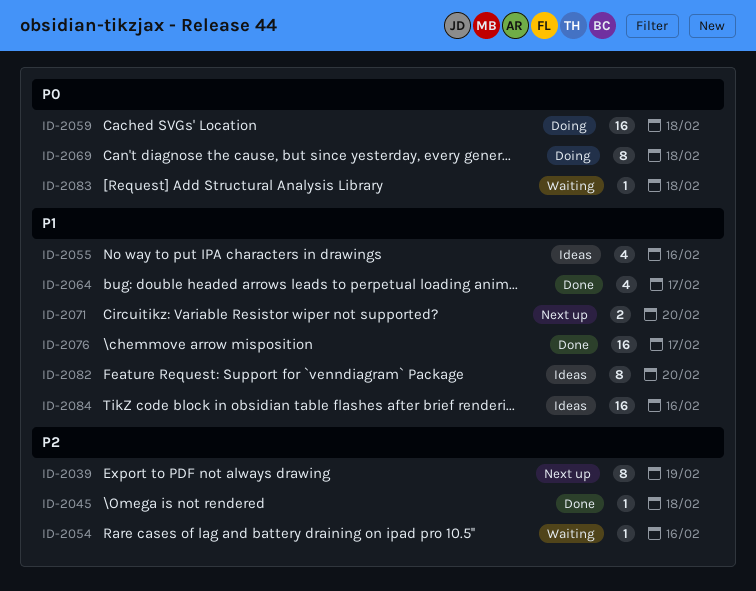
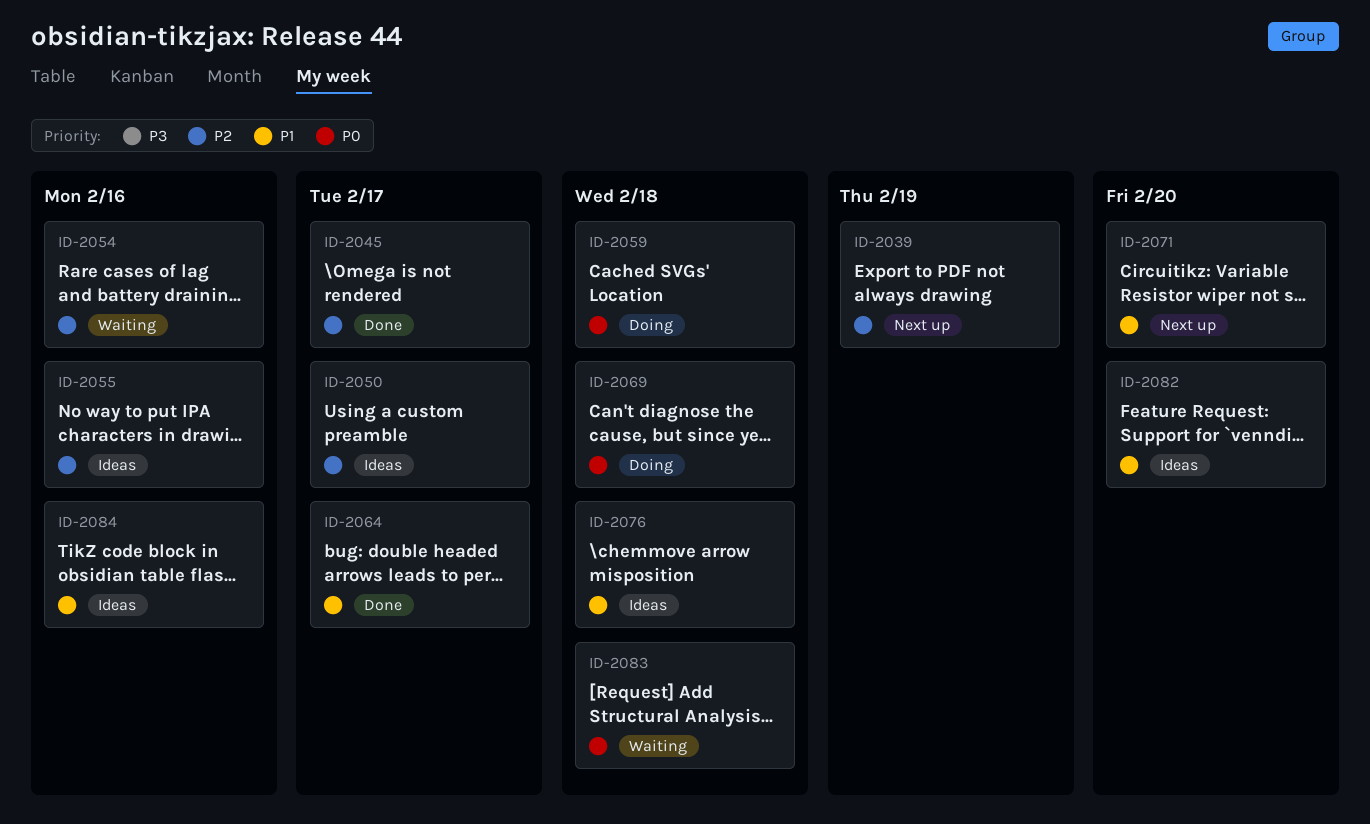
ID-2045, due: Feb 18 -> Feb 17
ID-2050: none -> present
ID-2055, priority: P1 -> P2
ID-2076, status: Done -> Ideas
ID-2076, due: Feb 17 -> Feb 18

